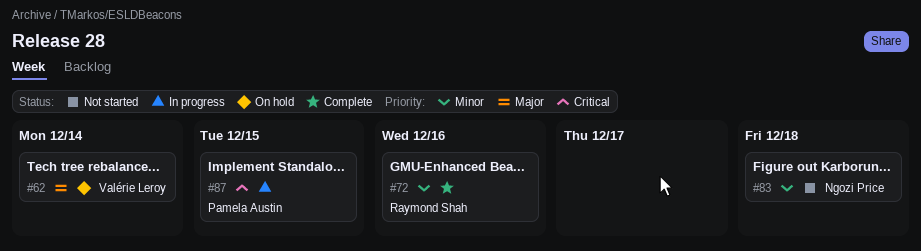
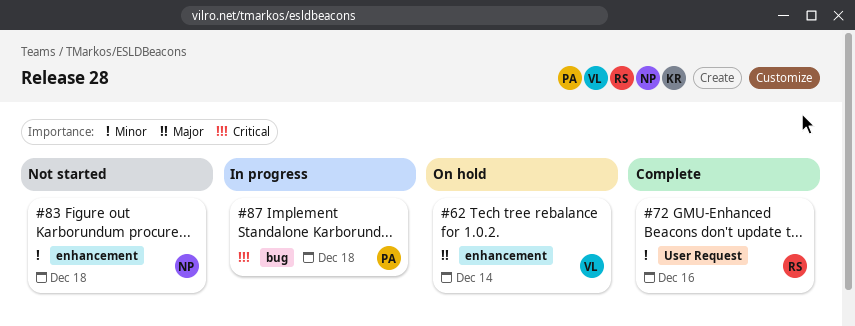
#87, due: Dec 15 -> Dec 18

